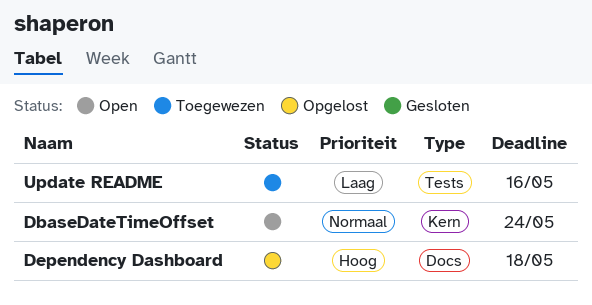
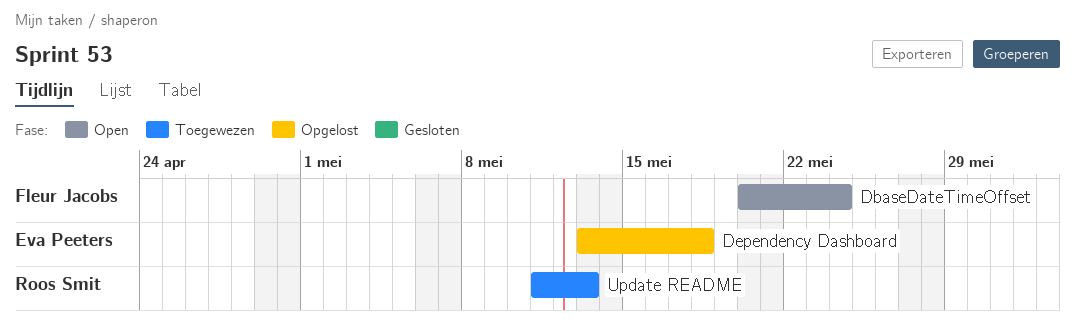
Update README, due: May 16 -> May 13

